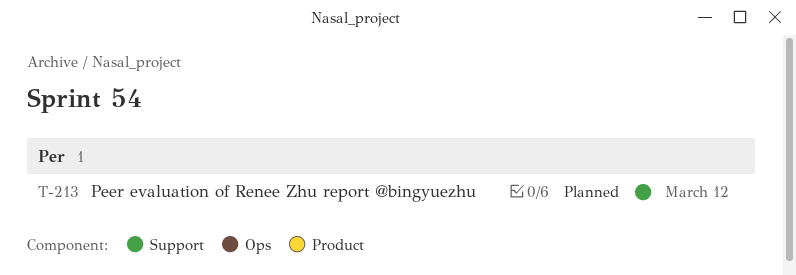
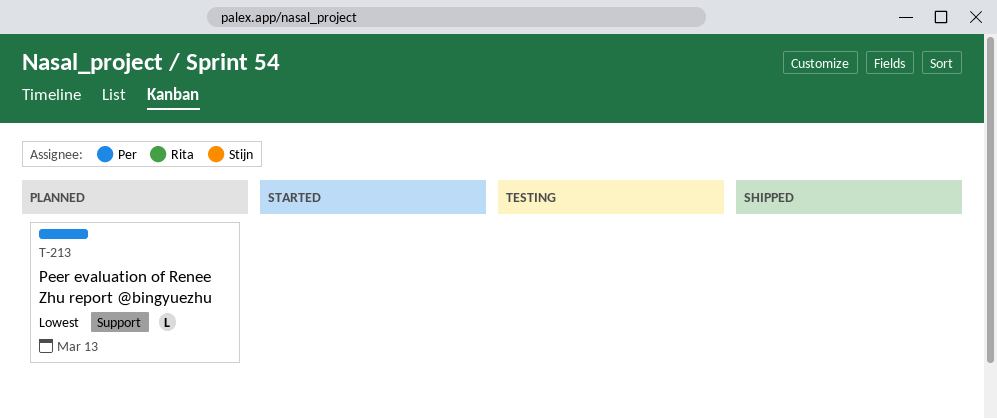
T-213, due: Mar 12 -> Mar 13

